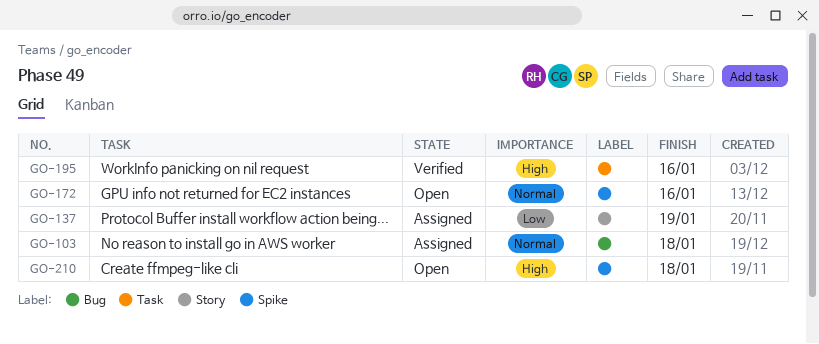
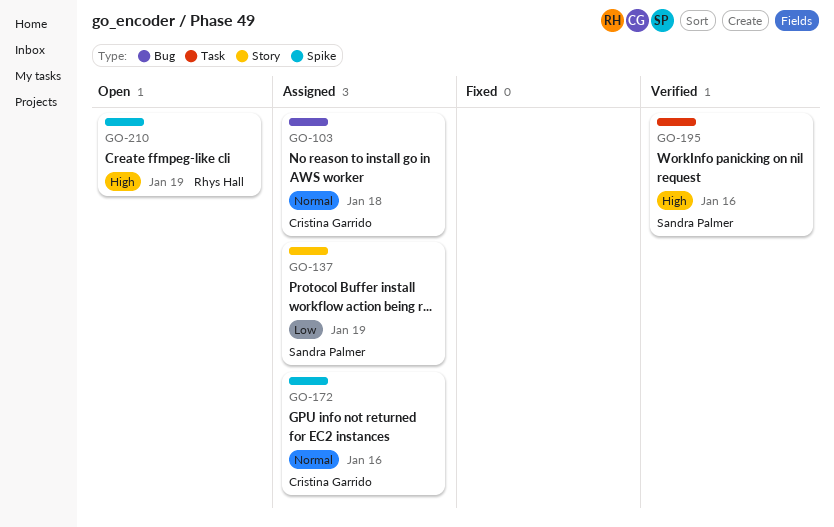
GO-172, status: Open -> Assigned
GO-210, due: Jan 18 -> Jan 19

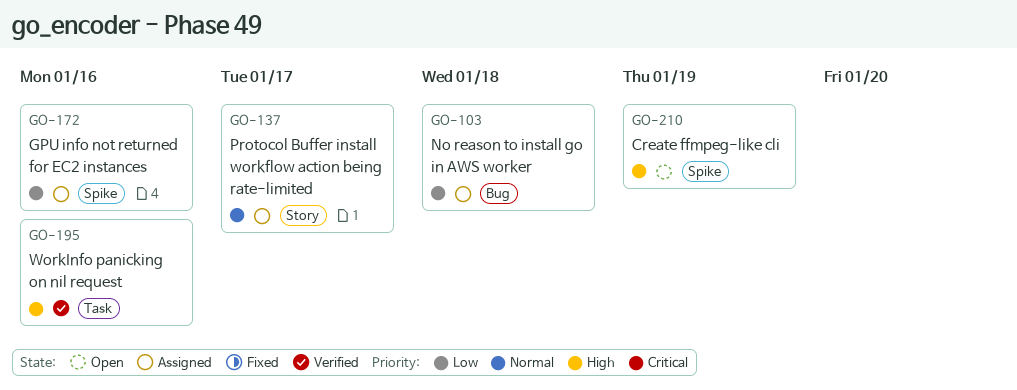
GO-103, priority: Normal -> Low
GO-137, priority: Low -> Normal
GO-137, due: Jan 19 -> Jan 17
GO-172, priority: Normal -> Low

